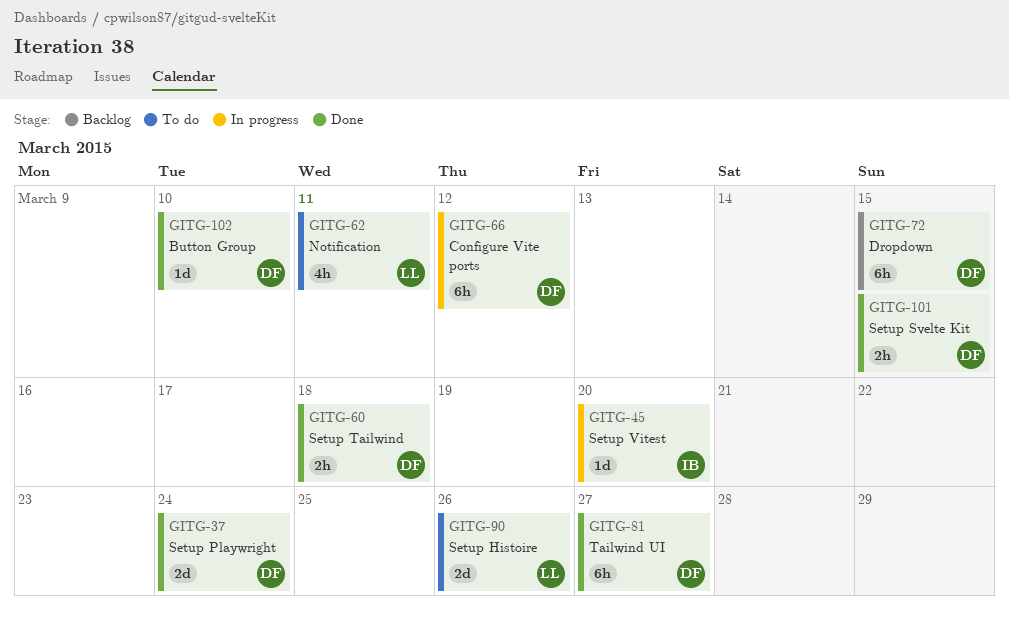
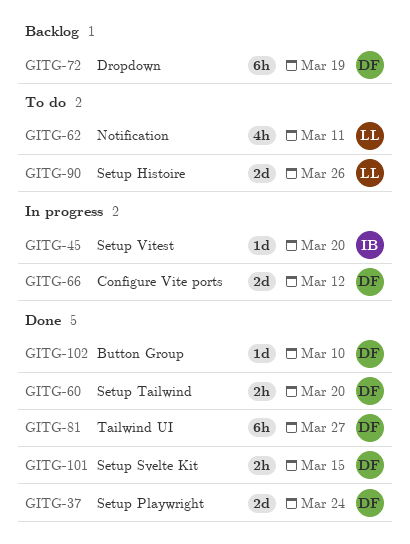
GITG-60, due: Mar 18 -> Mar 20
GITG-66, estimate: 6h -> 2d
GITG-72, due: Mar 15 -> Mar 19

